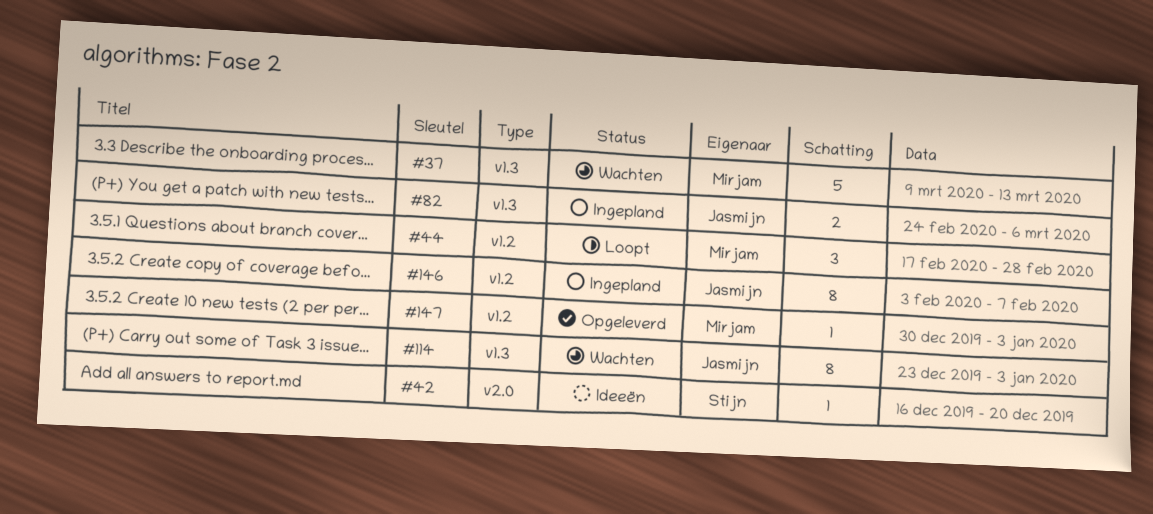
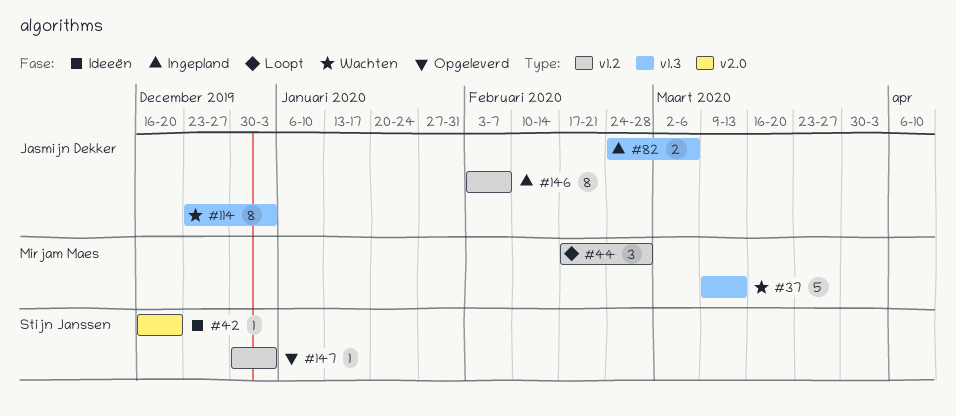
#147, owner: Mirjam Maes -> Stijn Janssen

